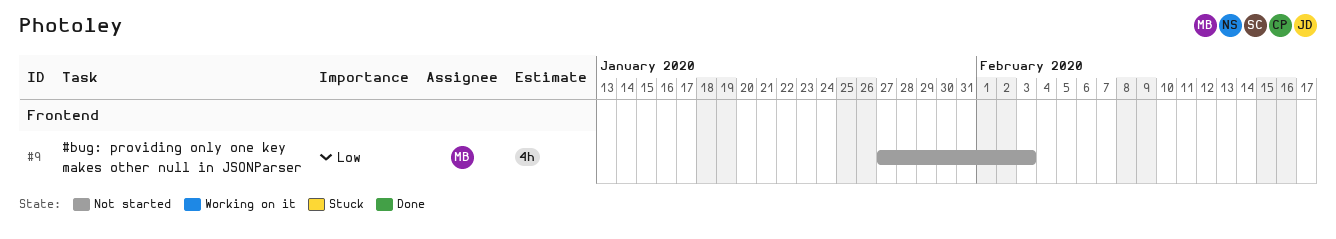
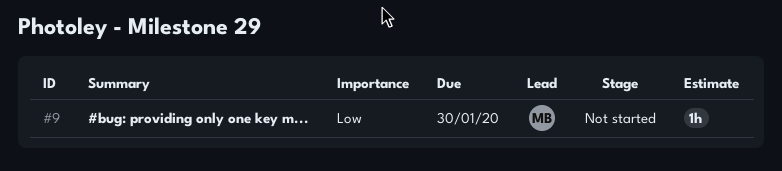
#9, estimate: 4h -> 1h
#9, due: Feb 3 -> Jan 30

